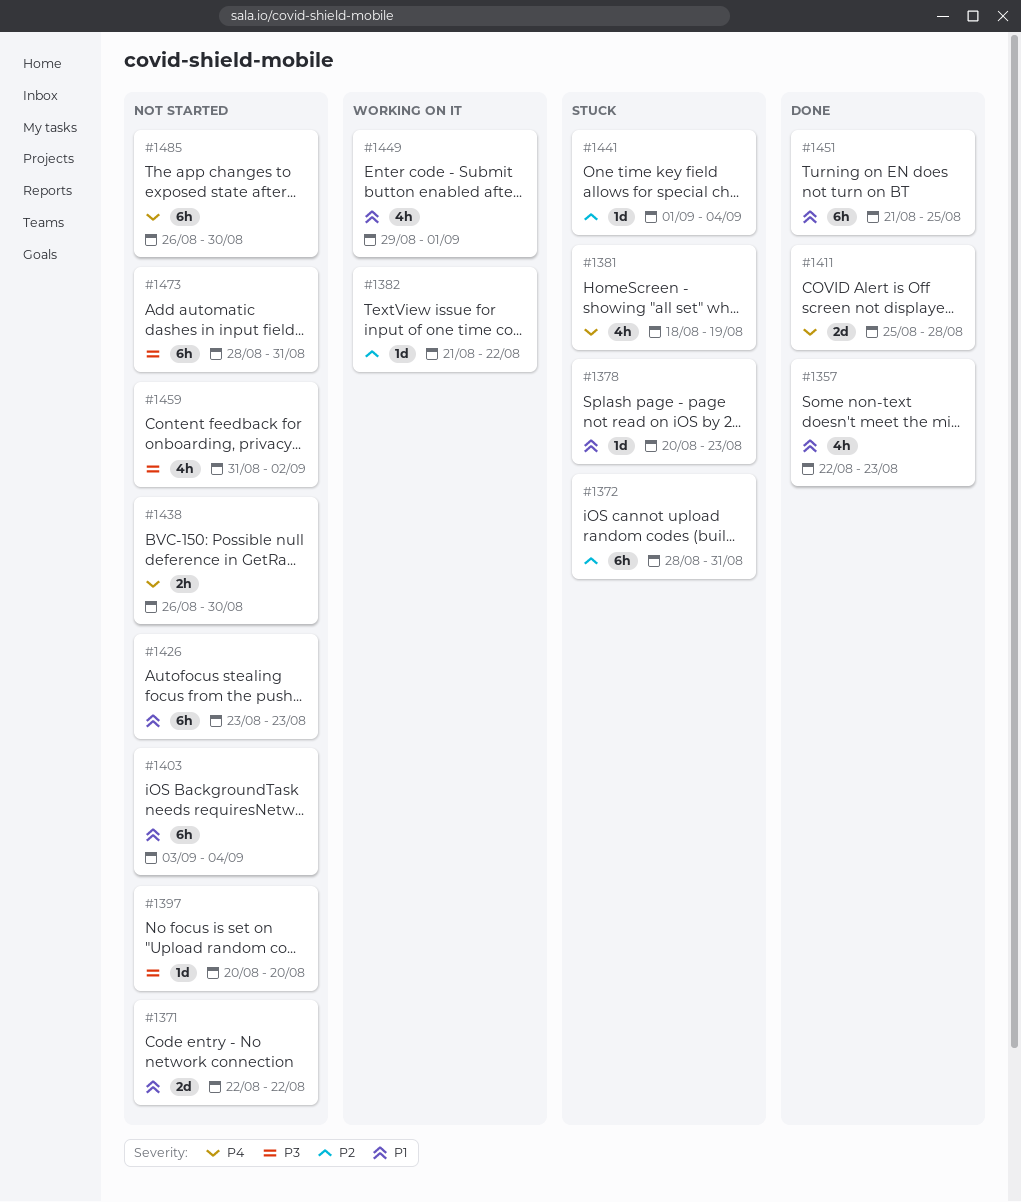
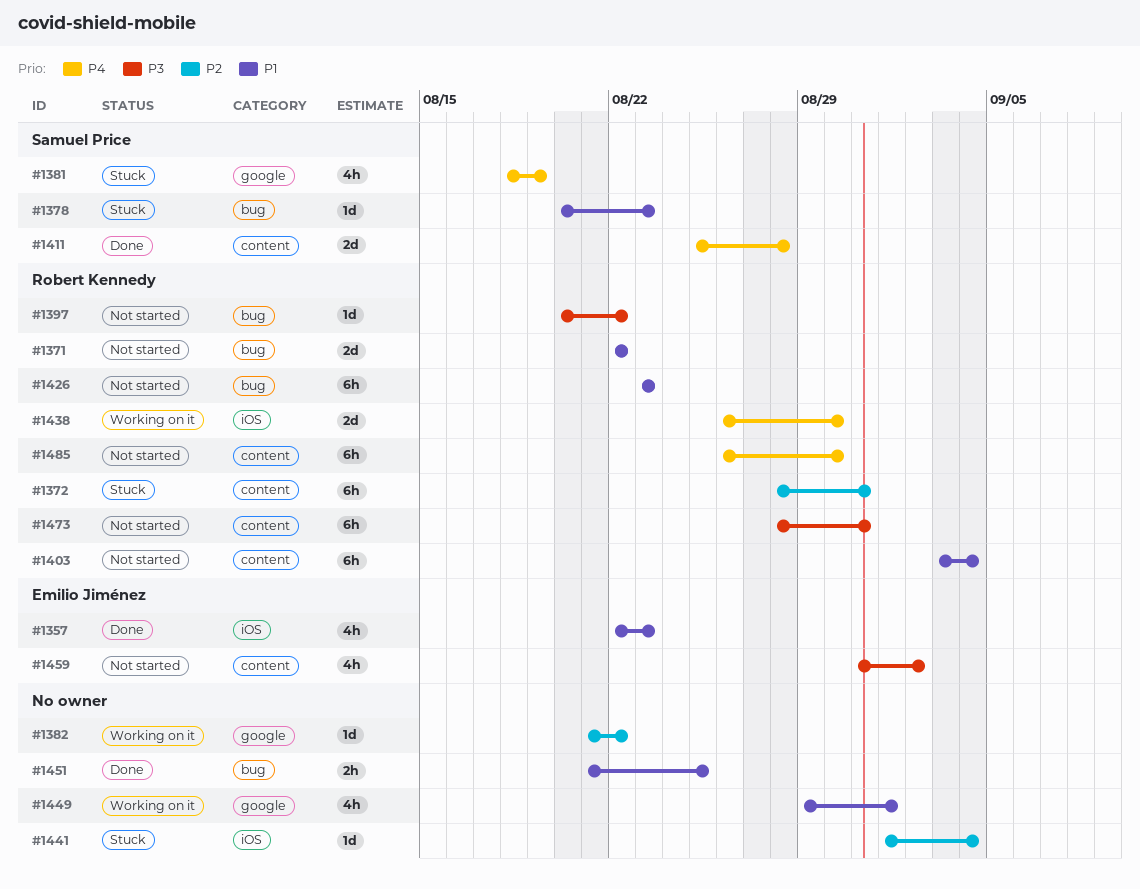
#1397, due: Aug 20 -> Aug 22
#1438, status: Not started -> Working on it
#1438, estimate: 2h -> 2d
#1451, estimate: 6h -> 2h

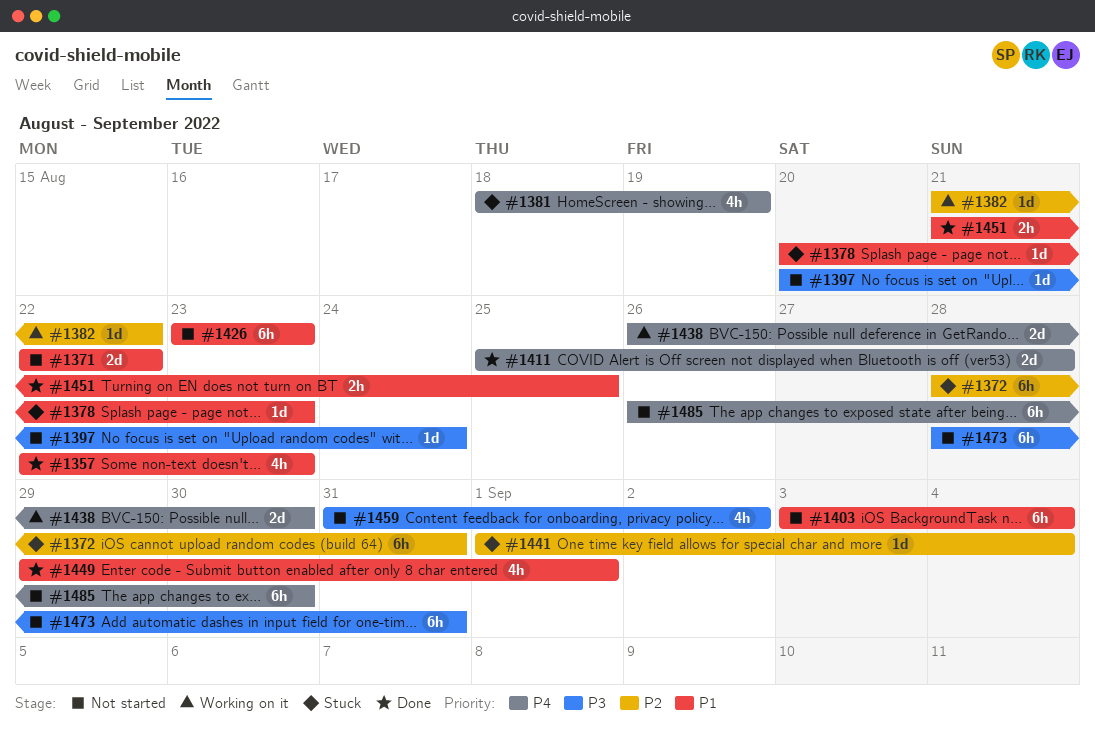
#1397, due: Aug 22 -> Aug 24
#1449, status: Working on it -> Done

